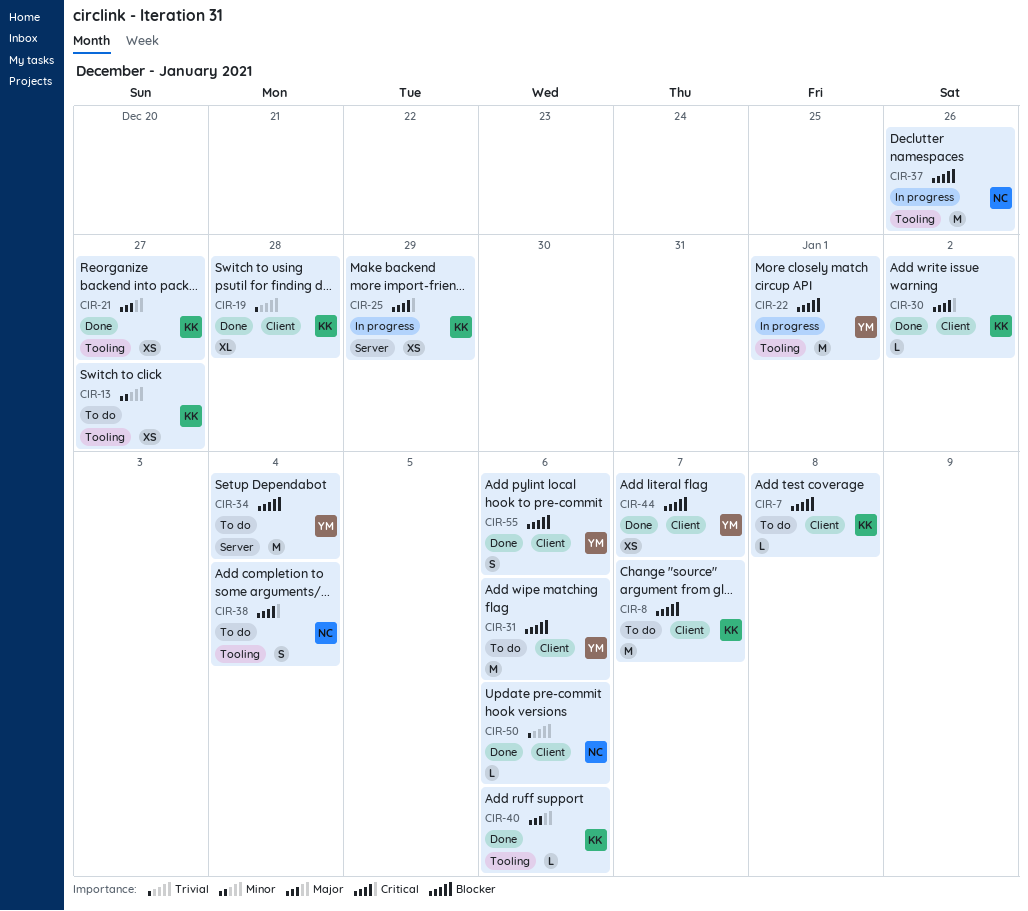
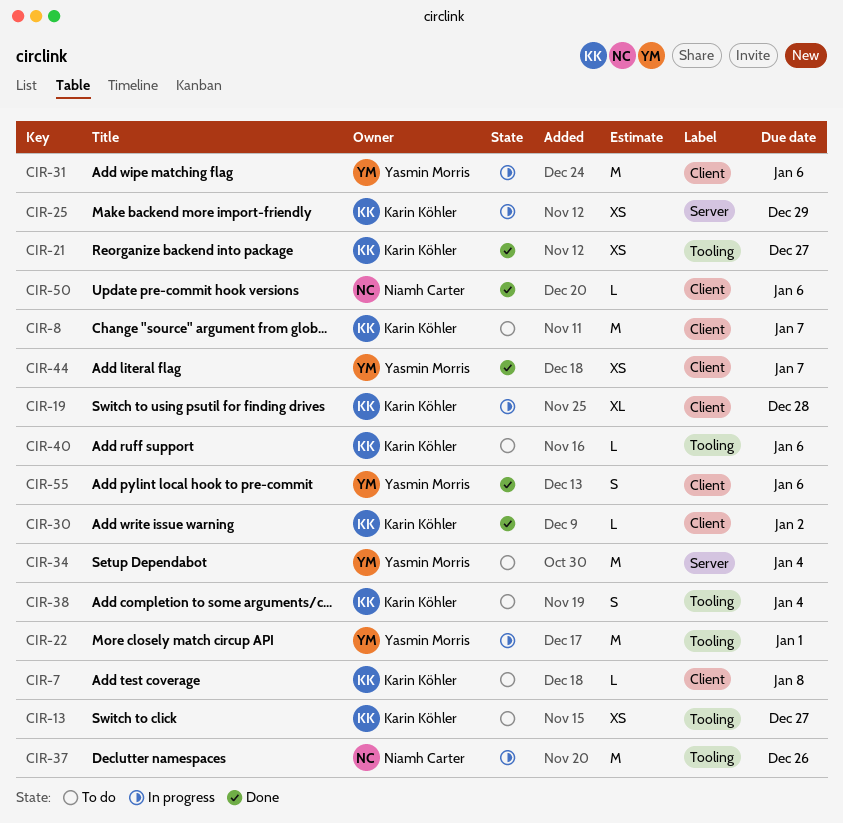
CIR-19, status: Done -> In progress
CIR-31, status: To do -> In progress
CIR-38, owner: Niamh Carter -> Karin Köhler
CIR-40, status: Done -> To do

